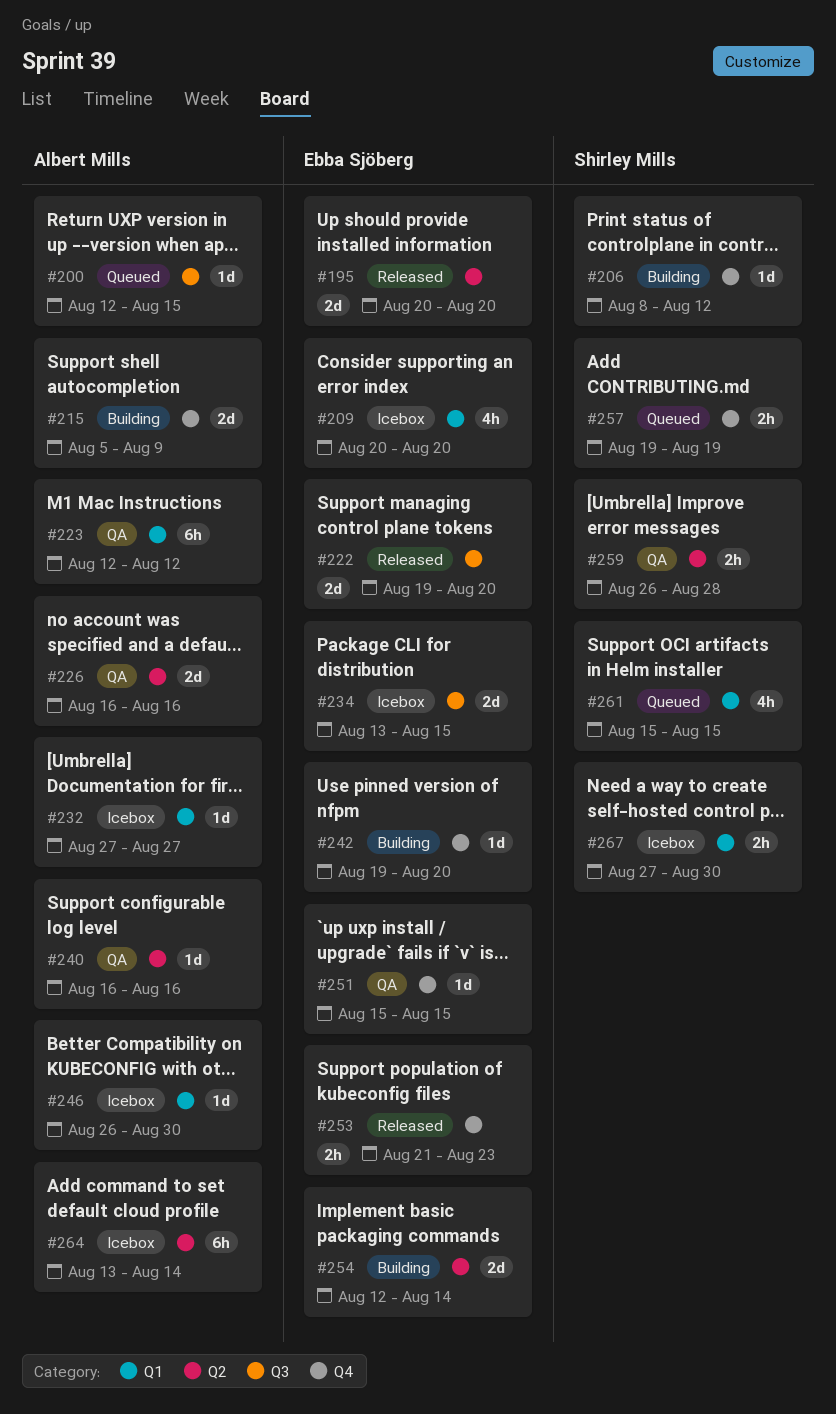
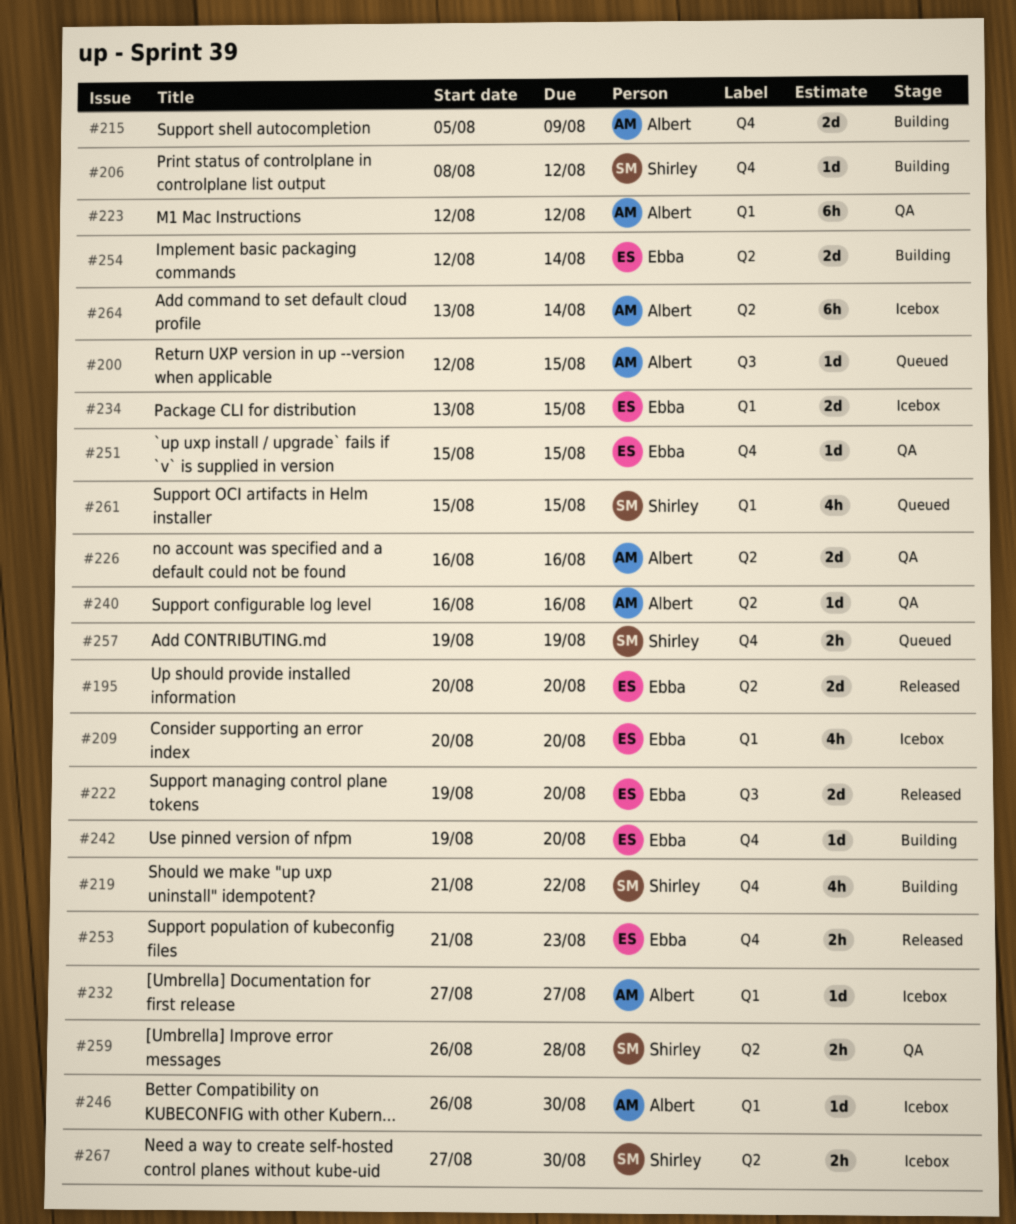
#219: none -> present
#234, label: Q3 -> Q1
#267, label: Q1 -> Q2

